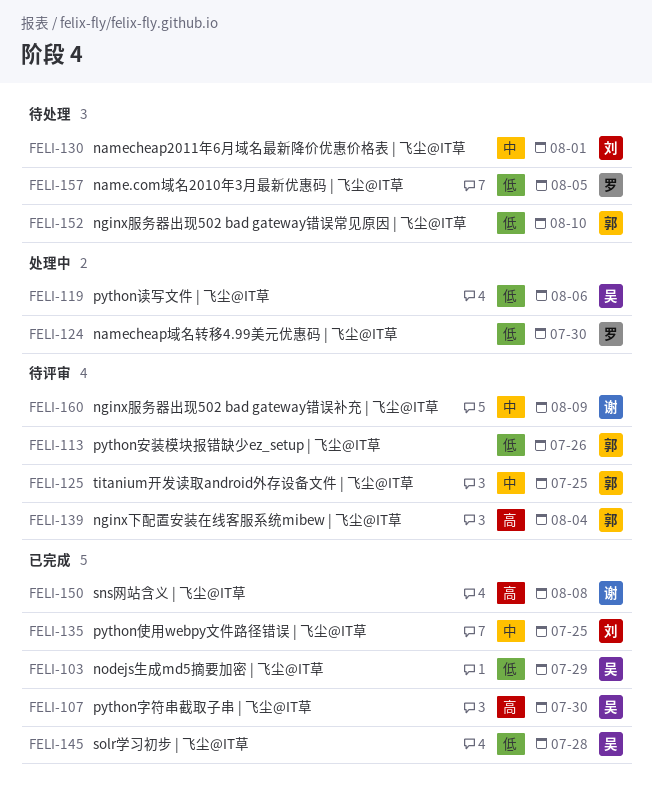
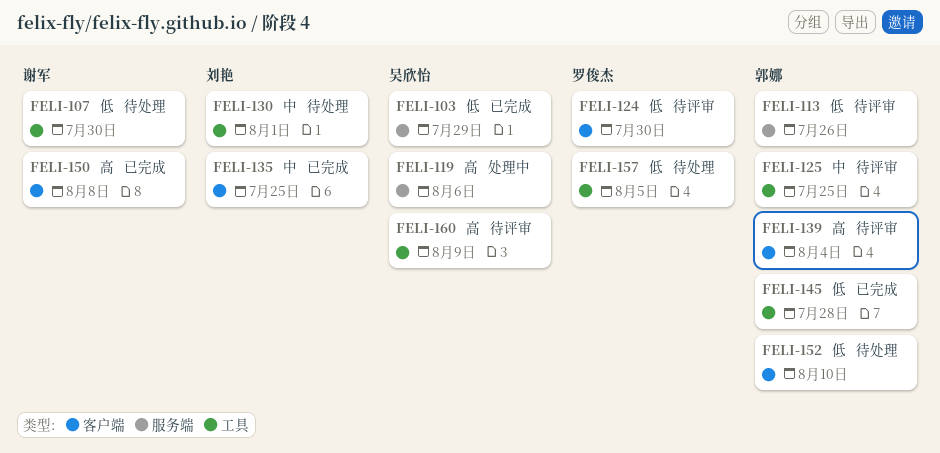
FELI-107, status: 已完成 -> 待处理
FELI-107, owner: 吴欣怡 -> 谢军
FELI-107, priority: 高 -> 低
FELI-119, priority: 低 -> 高
FELI-124, status: 处理中 -> 待评审
FELI-145, owner: 吴欣怡 -> 郭娜
FELI-160, owner: 谢军 -> 吴欣怡
FELI-160, priority: 中 -> 高

